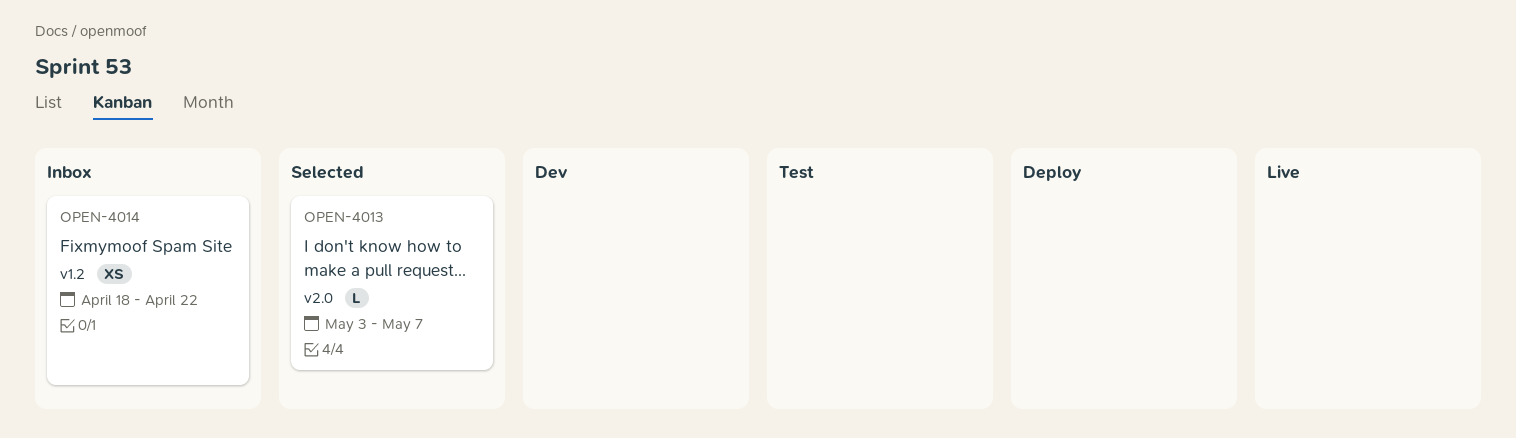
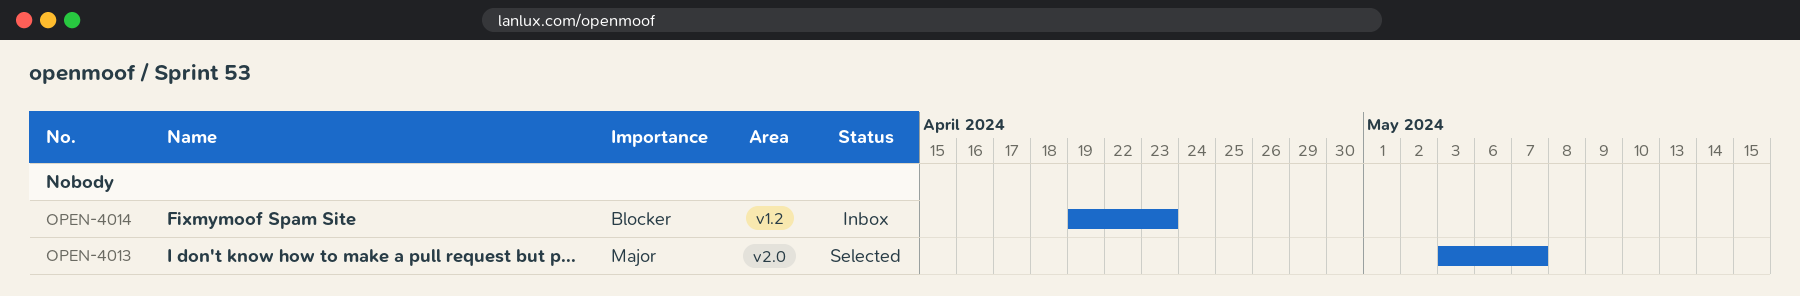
OPEN-4014, start: Apr 18 -> Apr 19
OPEN-4014, due: Apr 22 -> Apr 23

